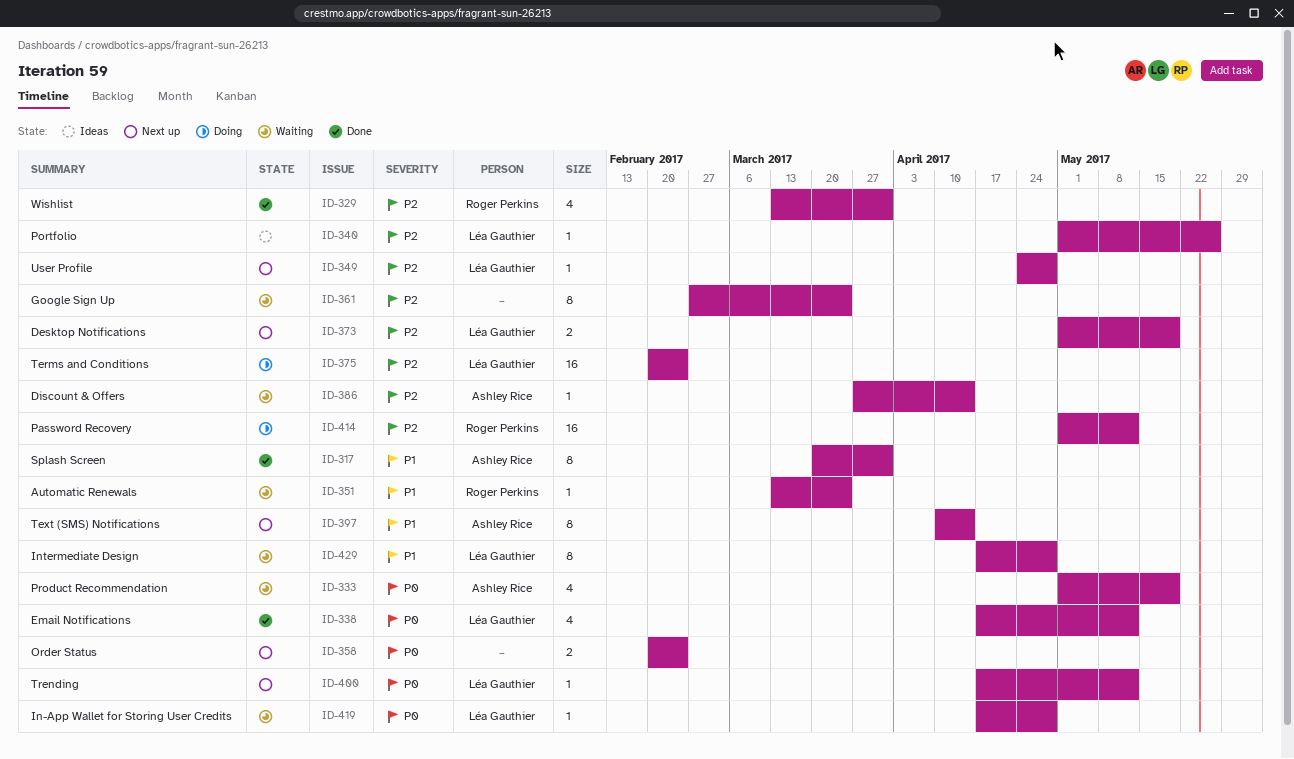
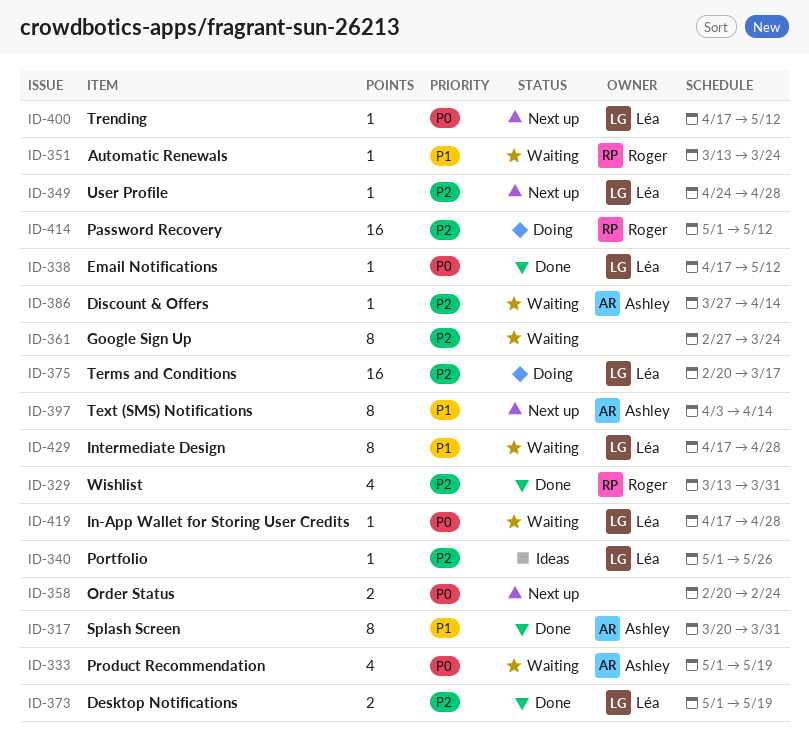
ID-338, estimate: 4 -> 1
ID-373, status: Next up -> Done
ID-375, due: Feb 24 -> Mar 17
ID-397, start: Apr 10 -> Apr 3

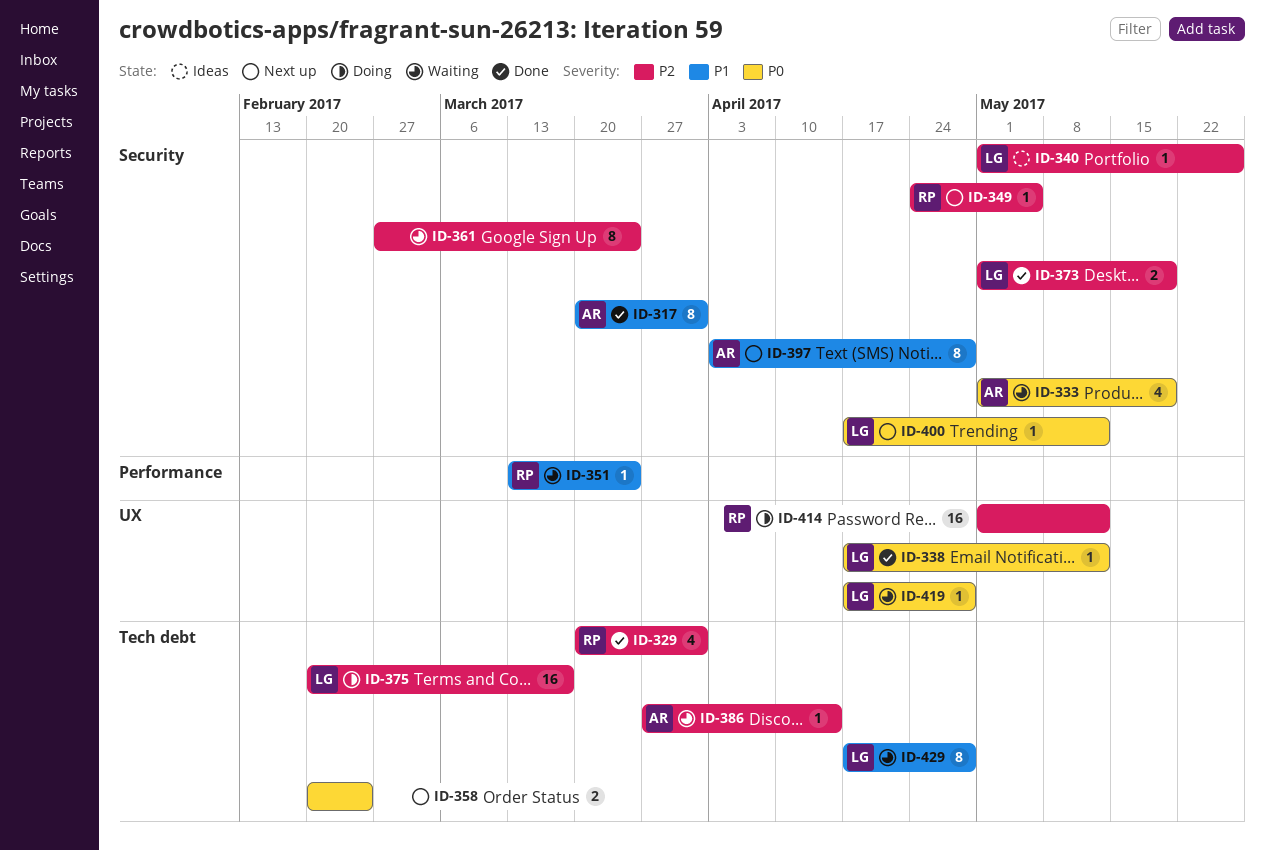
ID-329, start: Mar 13 -> Mar 20
ID-349, owner: Léa -> Roger
ID-349, due: Apr 28 -> May 5
ID-397, due: Apr 14 -> Apr 28

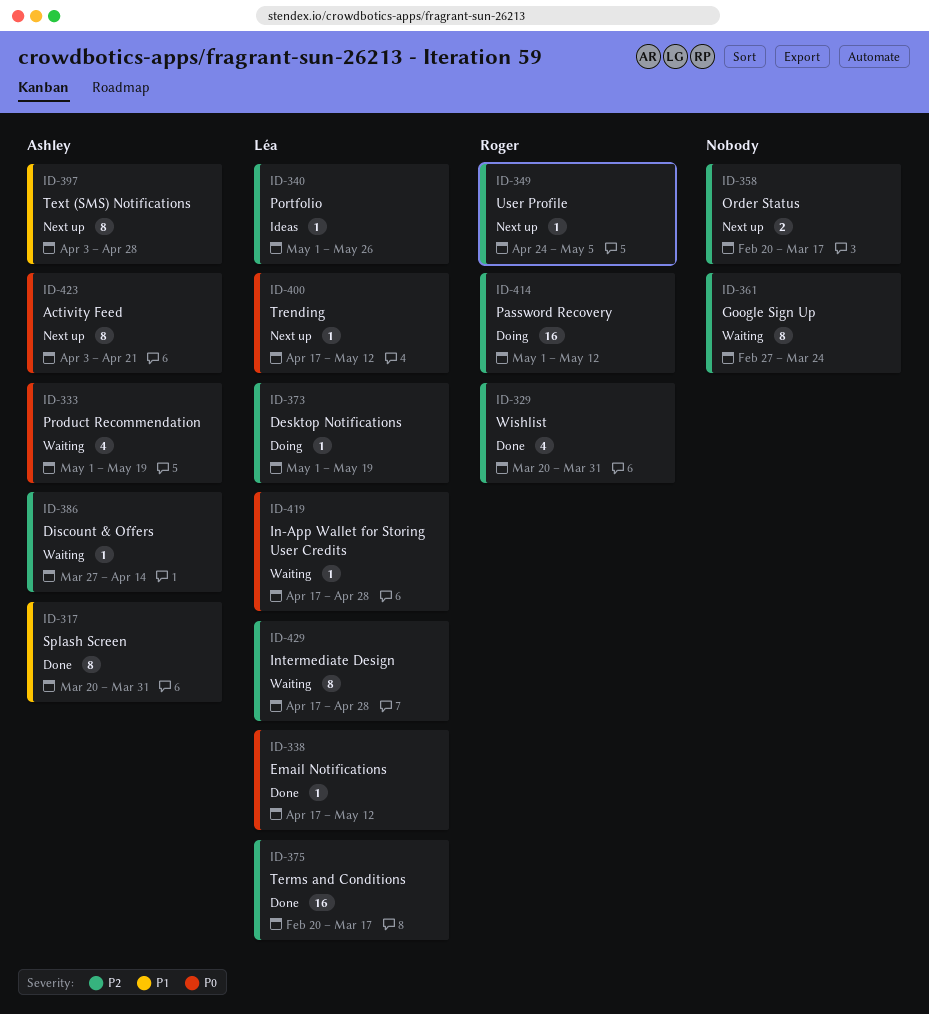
ID-351: present -> none
ID-358, priority: P0 -> P2
ID-358, due: Feb 24 -> Mar 17
ID-373, status: Done -> Doing
ID-373, estimate: 2 -> 1
ID-375, status: Doing -> Done
ID-423: none -> present
ID-429, priority: P1 -> P2

